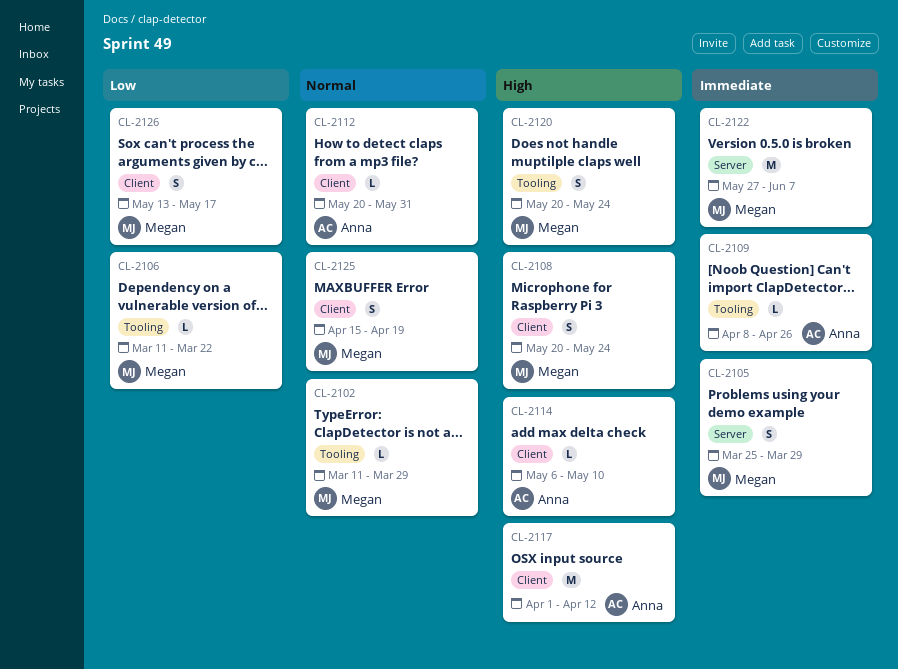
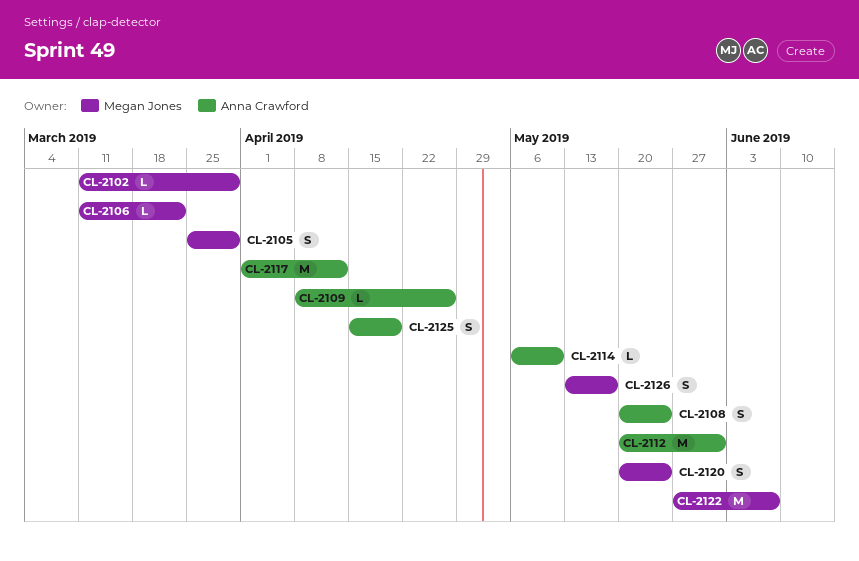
CL-2108, owner: Megan Jones -> Anna Crawford
CL-2112, estimate: L -> M
CL-2125, owner: Megan Jones -> Anna Crawford

